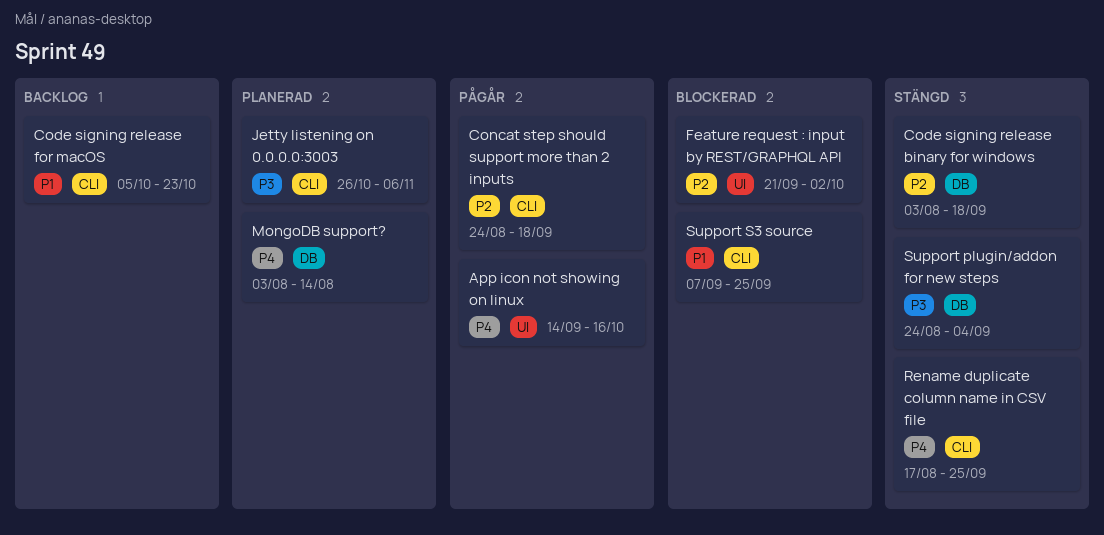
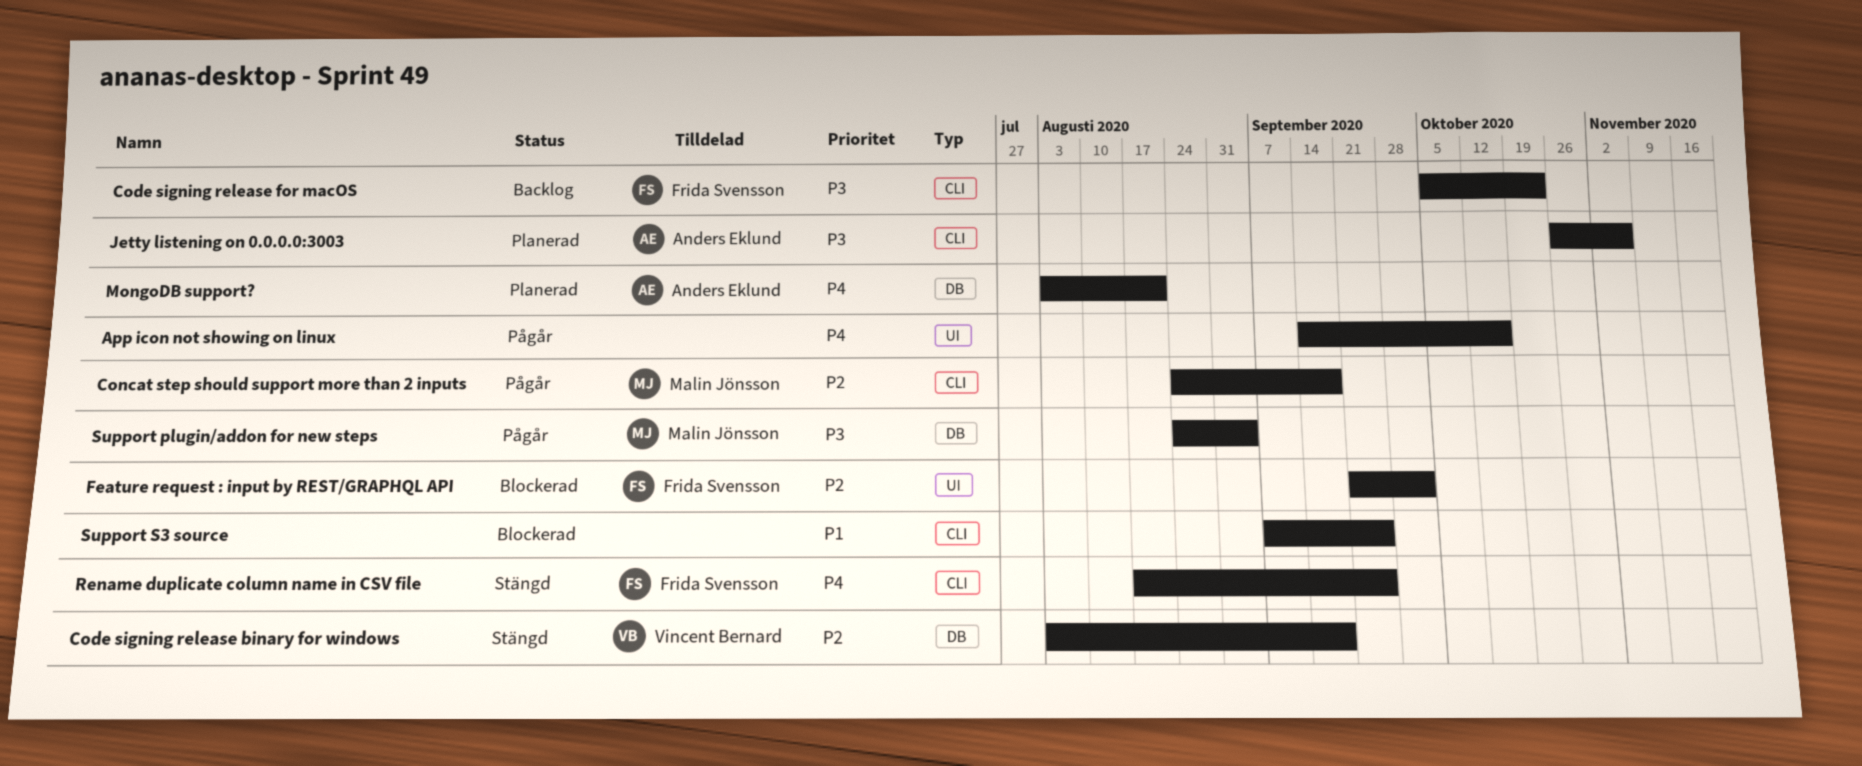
Code signing release for macOS, priority: P1 -> P3
MongoDB support?, due: Aug 14 -> Aug 21
Support plugin/addon for new steps, status: Stängd -> Pågår

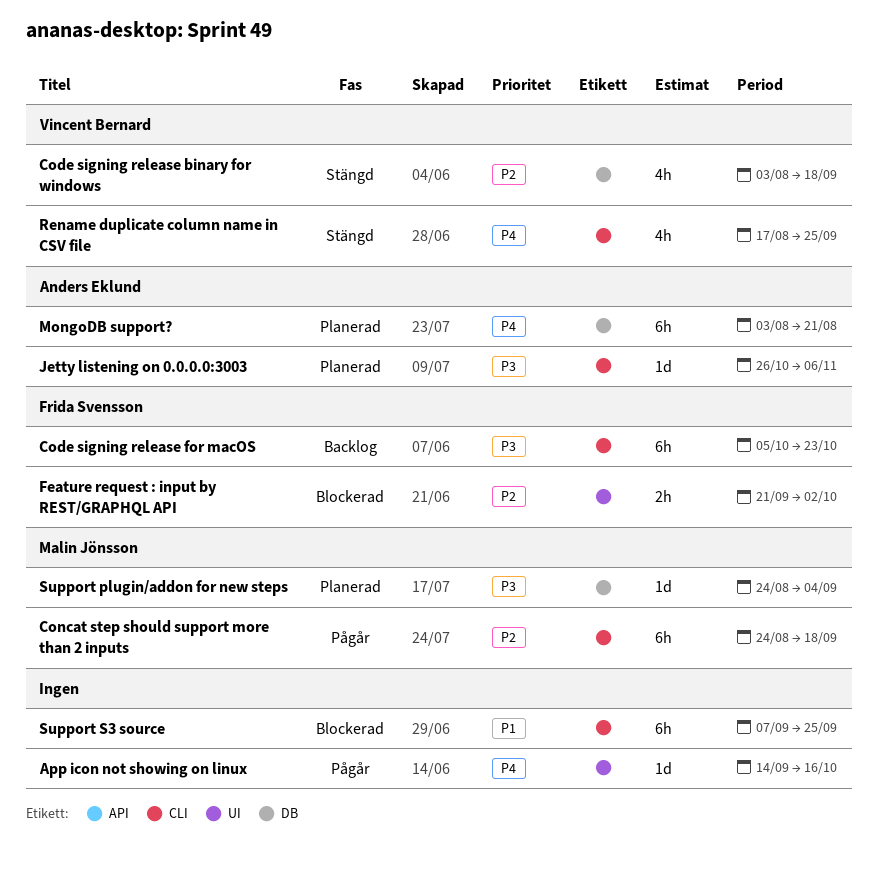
Rename duplicate column name in CSV file, owner: Frida Svensson -> Vincent Bernard
Support plugin/addon for new steps, status: Pågår -> Planerad

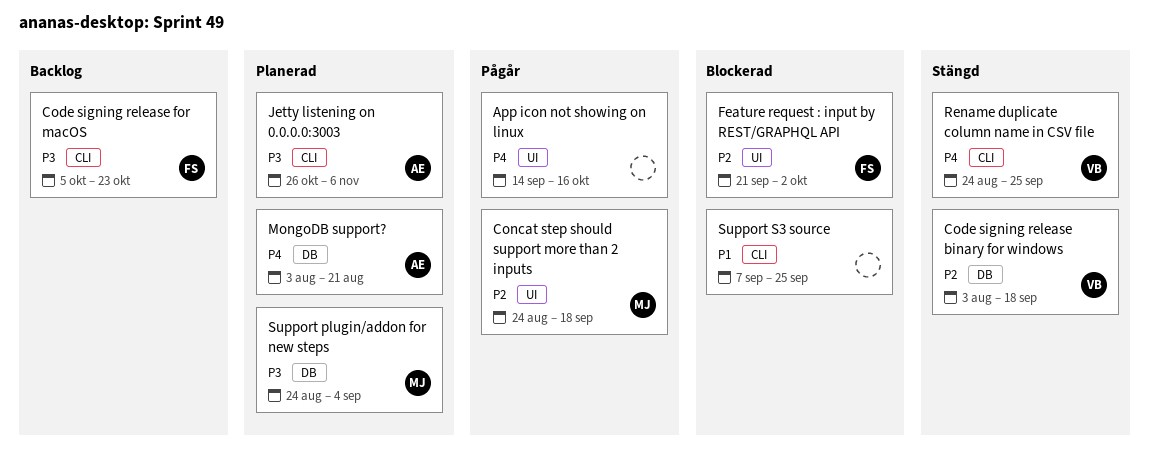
Concat step should support more than 2 inputs, label: CLI -> UI
Rename duplicate column name in CSV file, start: Aug 17 -> Aug 24

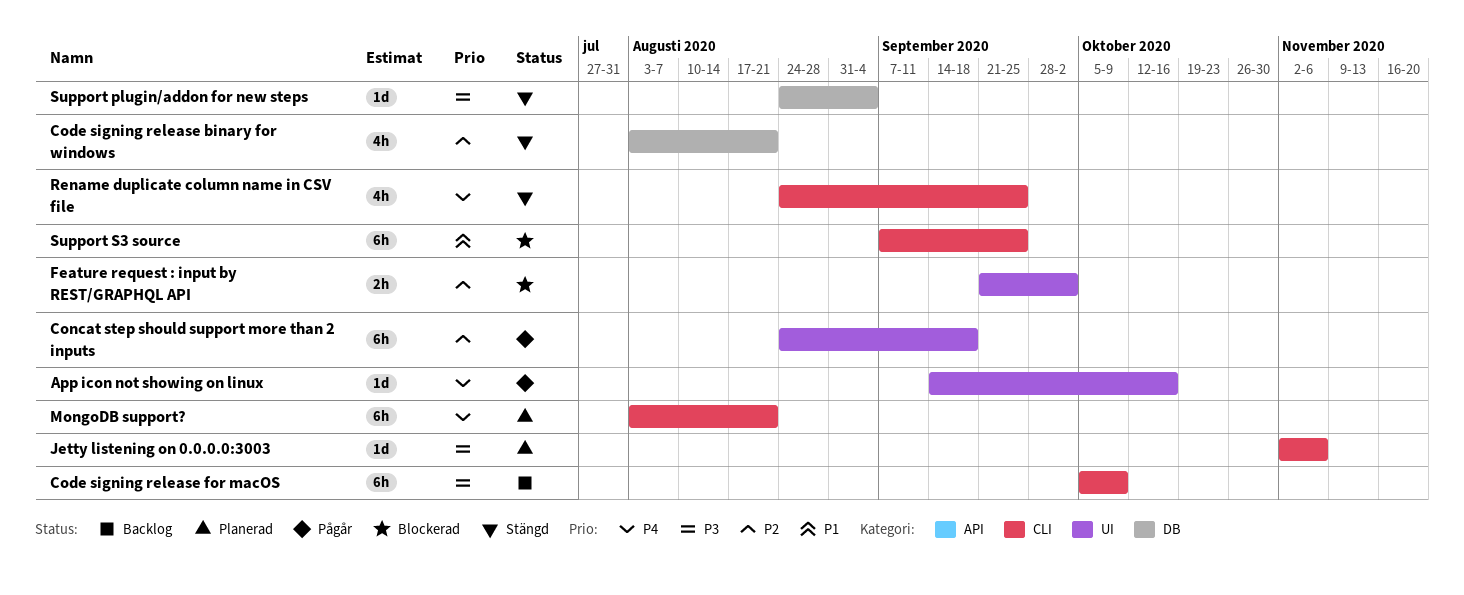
Code signing release binary for windows, due: Sep 18 -> Aug 21
Code signing release for macOS, due: Oct 23 -> Oct 9
Jetty listening on 0.0.0.0:3003, start: Oct 26 -> Nov 2
MongoDB support?, label: DB -> CLI
Support plugin/addon for new steps, status: Planerad -> Stängd

